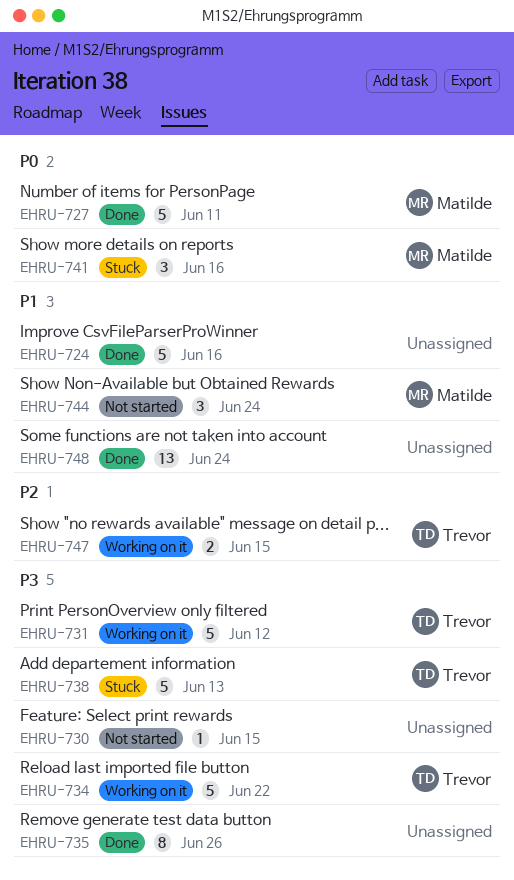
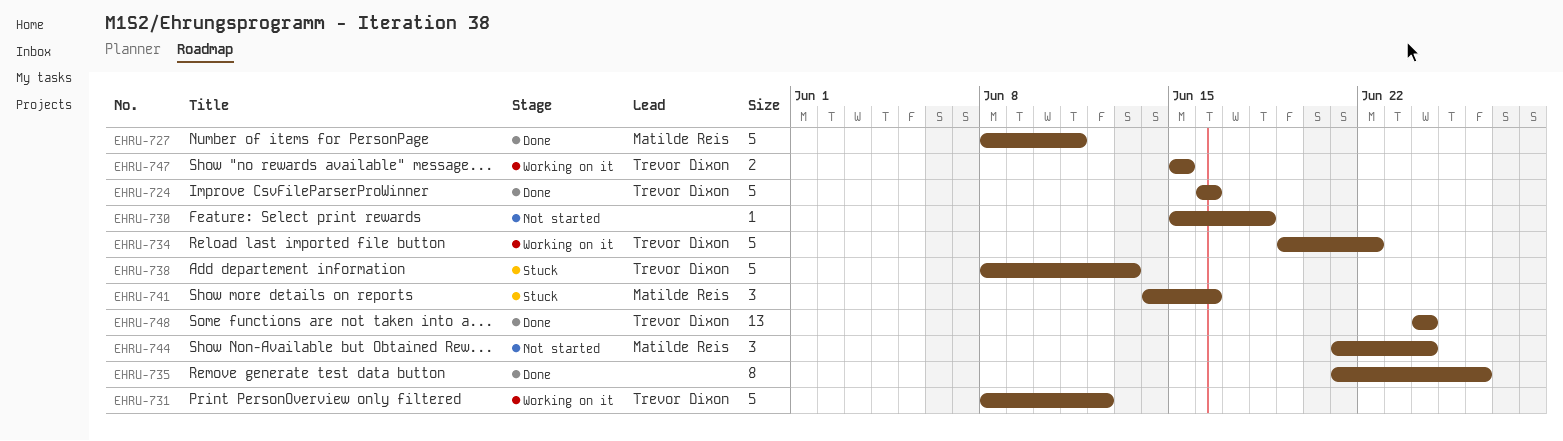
EHRU-724, owner: none -> Trevor Dixon
EHRU-730, due: Jun 15 -> Jun 18
EHRU-748, owner: none -> Trevor Dixon

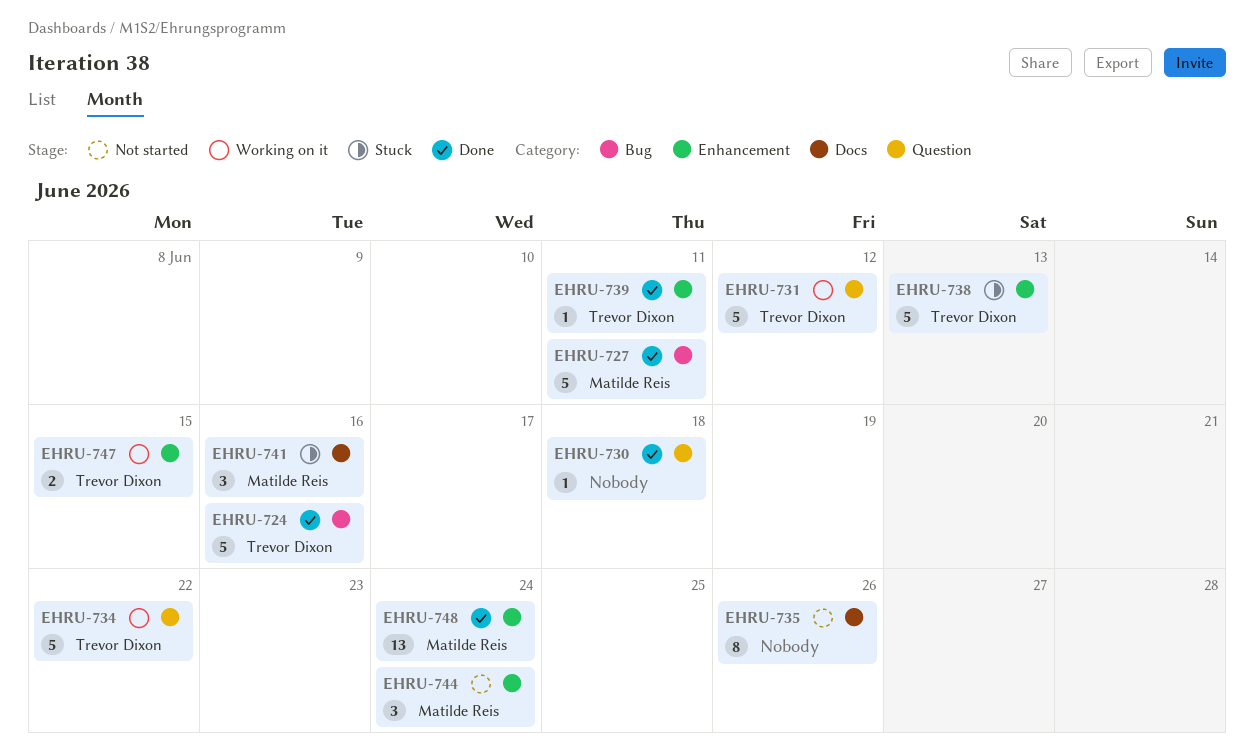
EHRU-730, status: Not started -> Done
EHRU-735, status: Done -> Not started
EHRU-739: none -> present
EHRU-748, owner: Trevor Dixon -> Matilde Reis

